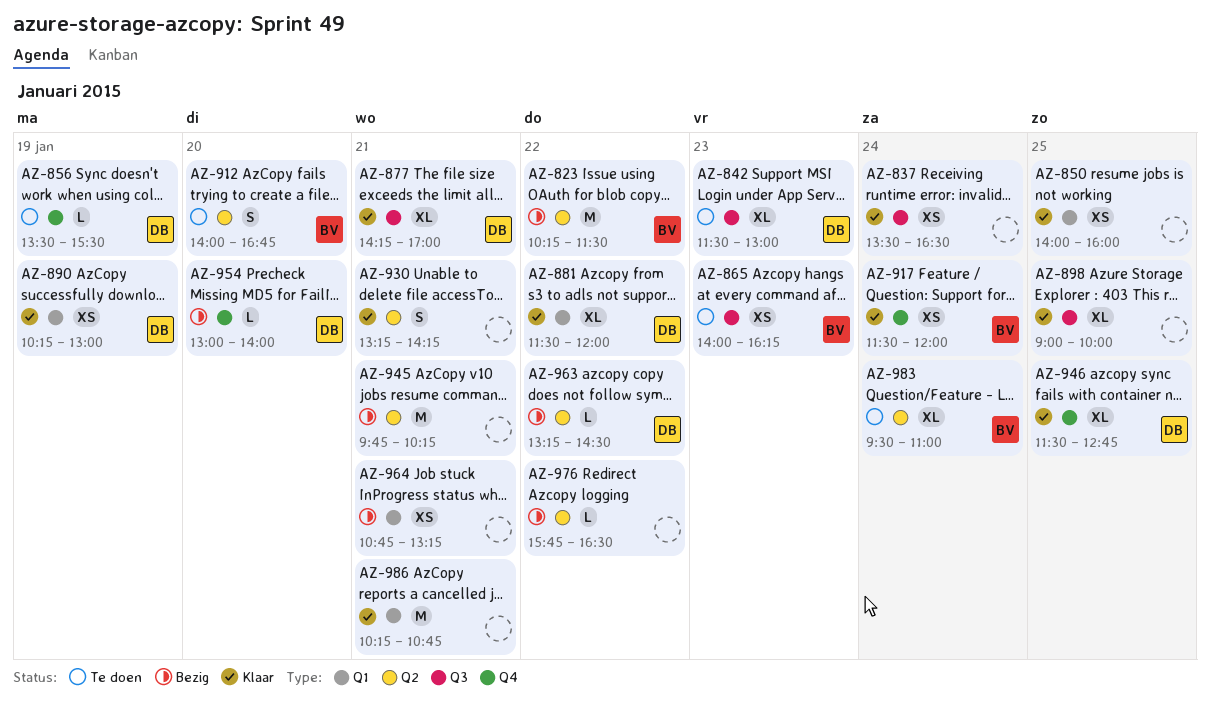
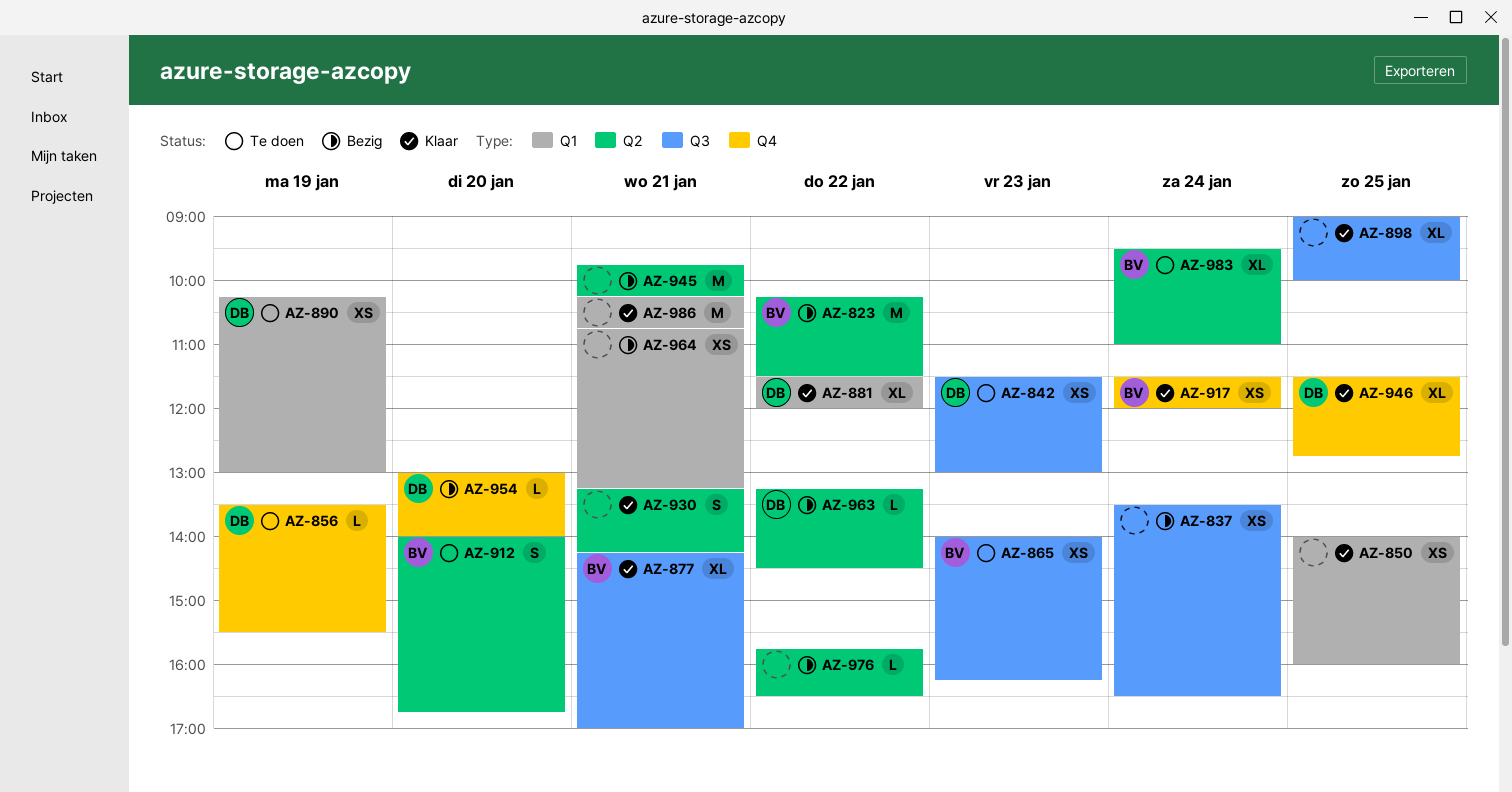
AZ-837, status: Klaar -> Bezig
AZ-842, estimate: XL -> XS
AZ-877, owner: DB -> BV
AZ-890, status: Klaar -> Te doen

